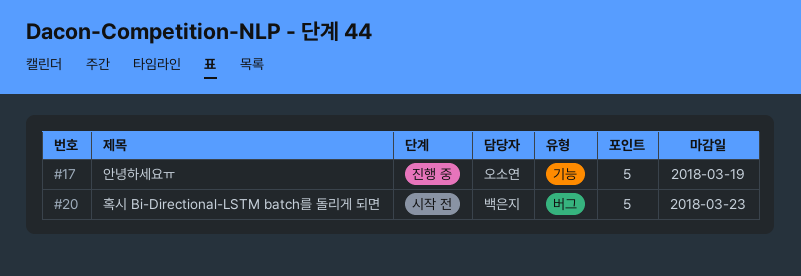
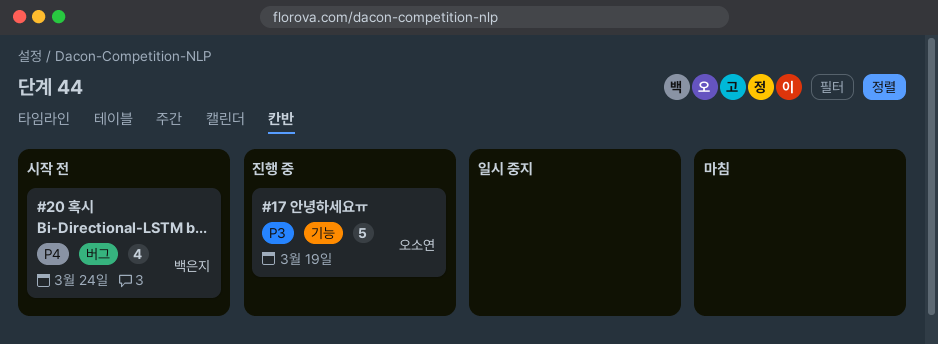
#20, estimate: 5 -> 4
#20, due: Mar 23 -> Mar 24

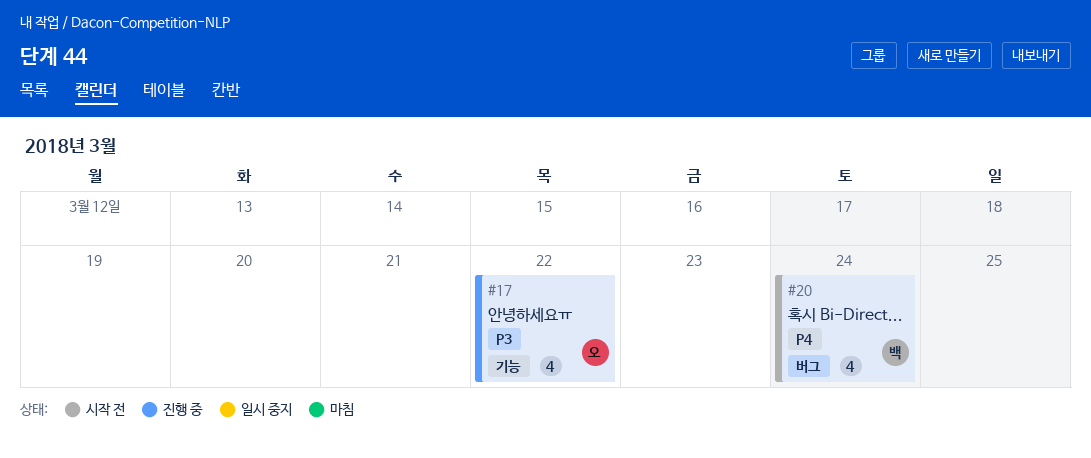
#17, estimate: 5 -> 4
#17, due: Mar 19 -> Mar 22

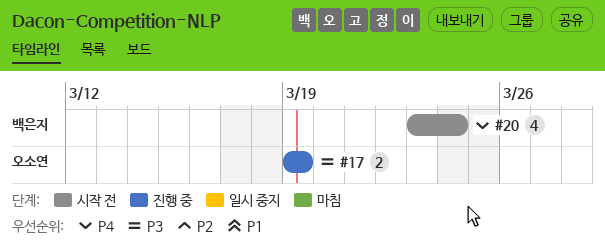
#17, estimate: 4 -> 2
#17, due: Mar 22 -> Mar 19

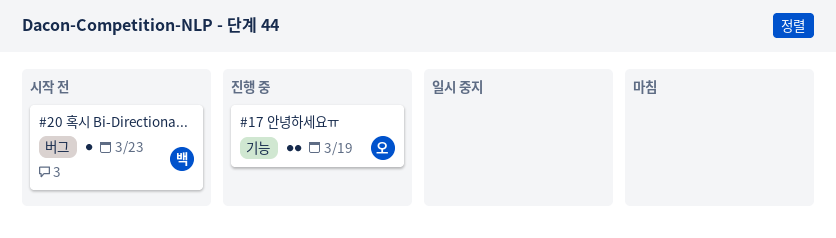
#20, estimate: 4 -> 1
#20, due: Mar 24 -> Mar 23

